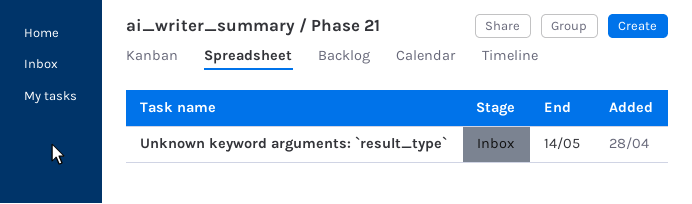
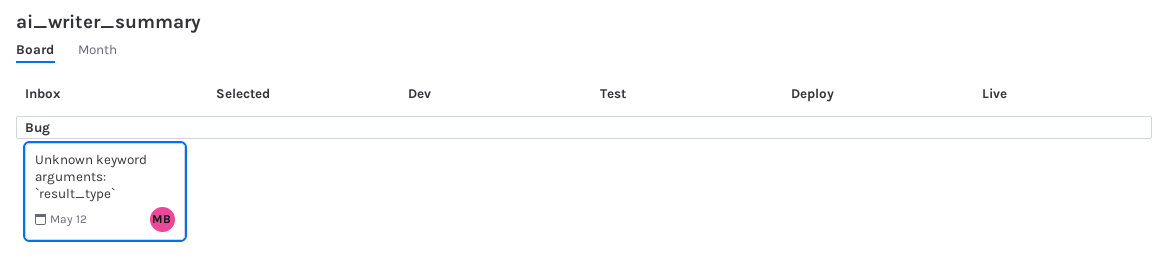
Unknown keyword arguments: `result_type`, due: May 14 -> May 12

